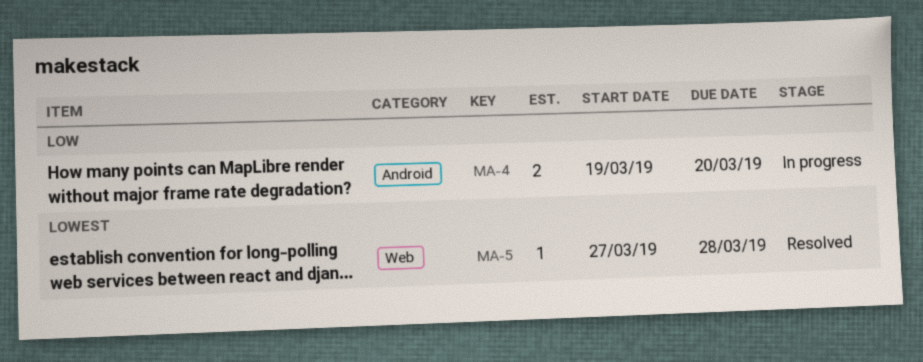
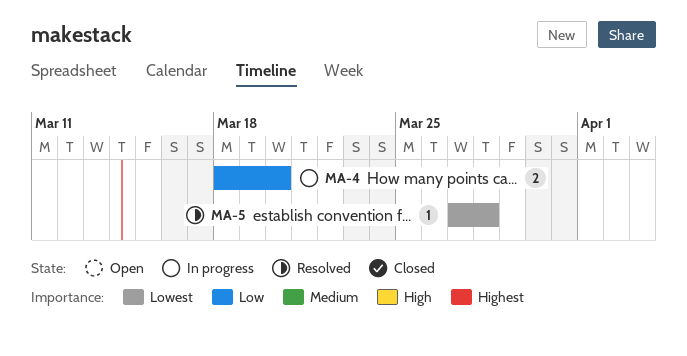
MA-4, start: Mar 19 -> Mar 18

